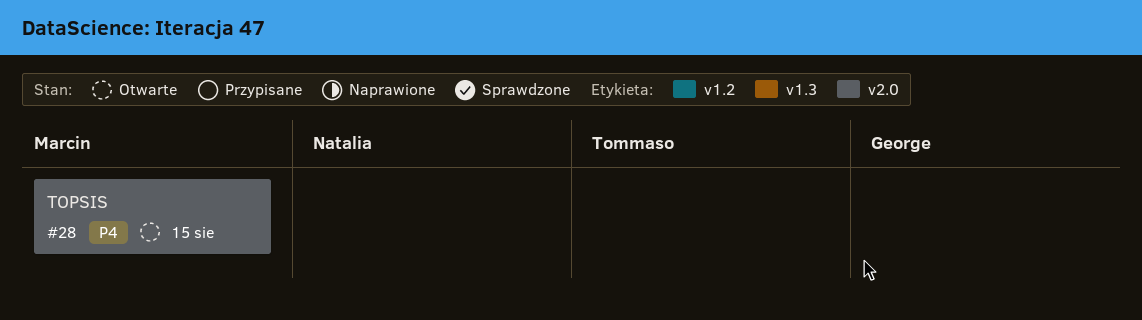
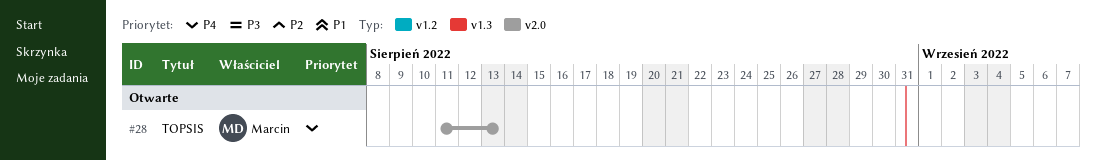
#28, due: Aug 15 -> Aug 13

